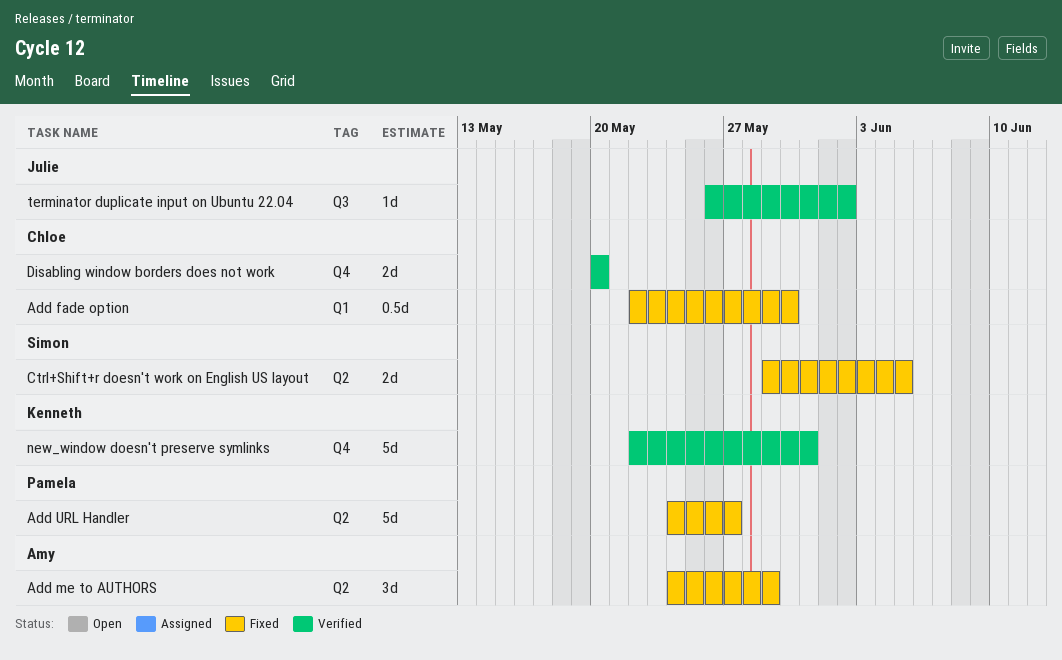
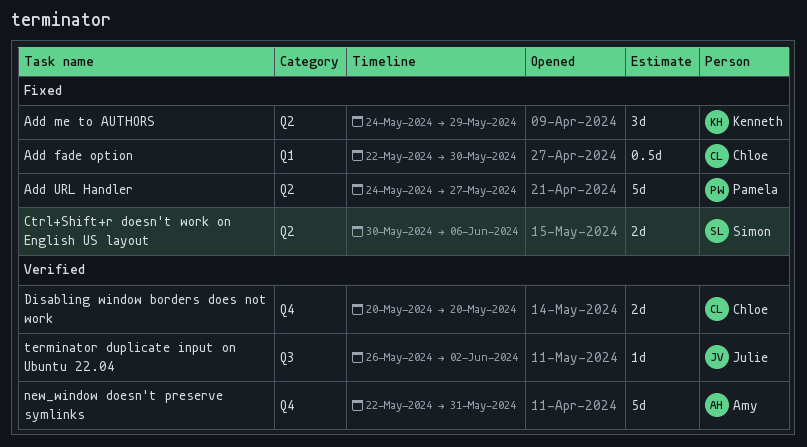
Add me to AUTHORS, owner: Amy -> Kenneth
Ctrl+Shift+r doesn't work on English US layout, start: May 29 -> May 30
Ctrl+Shift+r doesn't work on English US layout, due: Jun 5 -> Jun 6
new_window doesn't preserve symlinks, owner: Kenneth -> Amy

